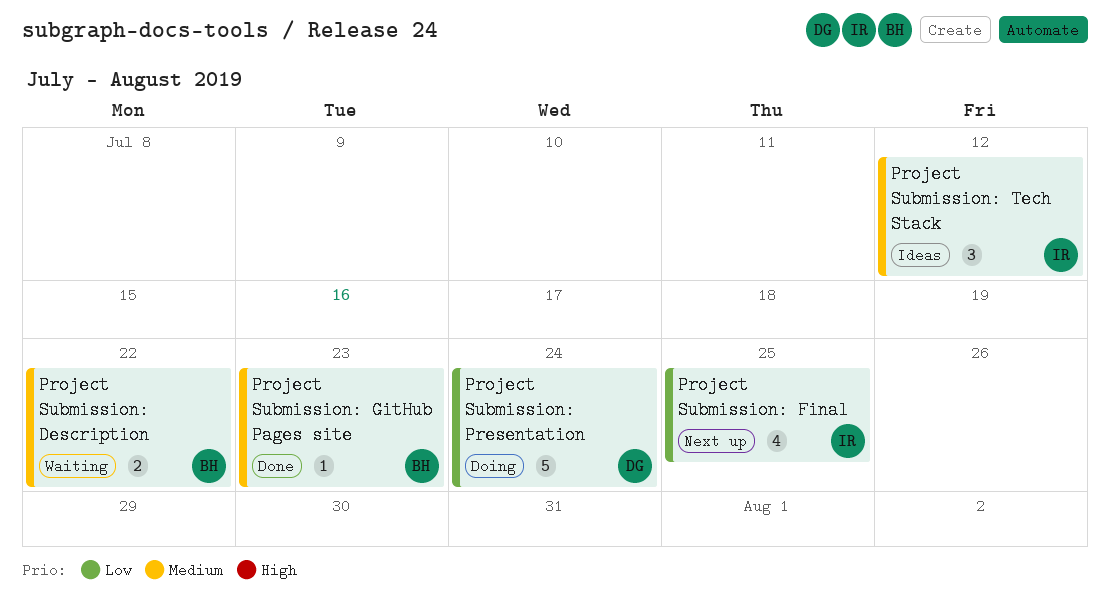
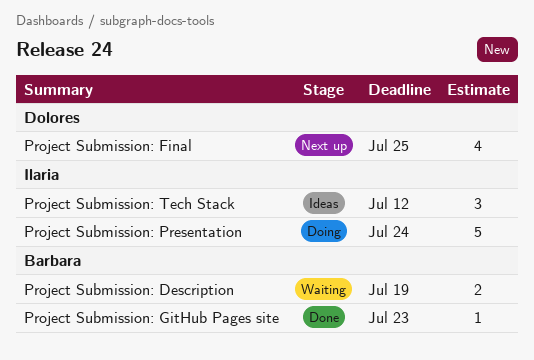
Project Submission: Description, due: Jul 22 -> Jul 19
Project Submission: Final, owner: Ilaria -> Dolores
Project Submission: Presentation, owner: Dolores -> Ilaria

